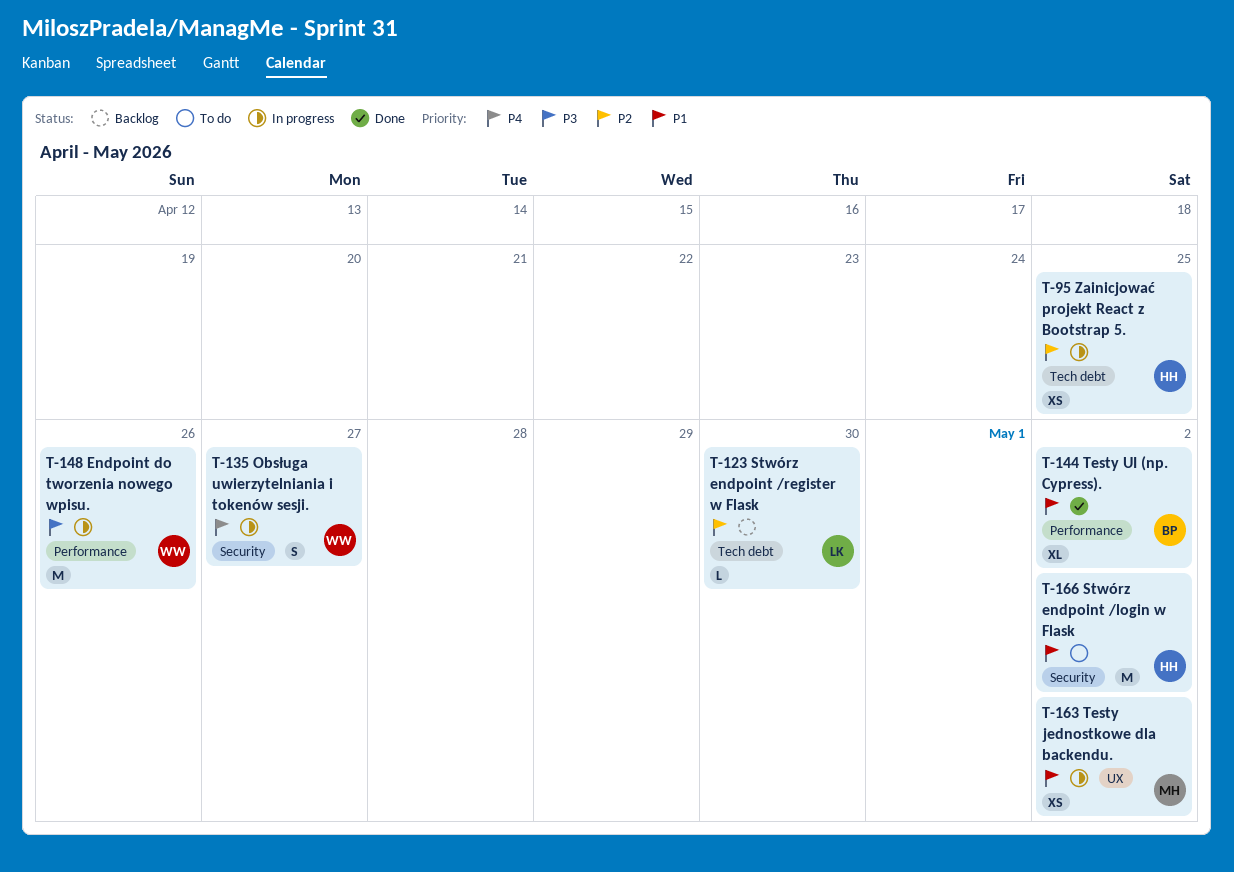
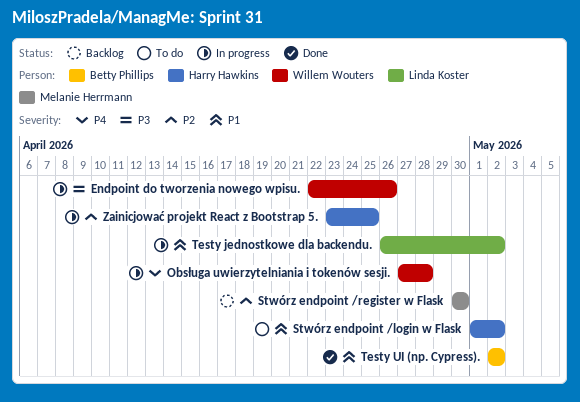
Obsługa uwierzytelniania i tokenów sesji., due: Apr 27 -> Apr 28
Stwórz endpoint /register w Flask, owner: Linda Koster -> Melanie Herrmann
Testy jednostkowe dla backendu., owner: Melanie Herrmann -> Linda Koster

